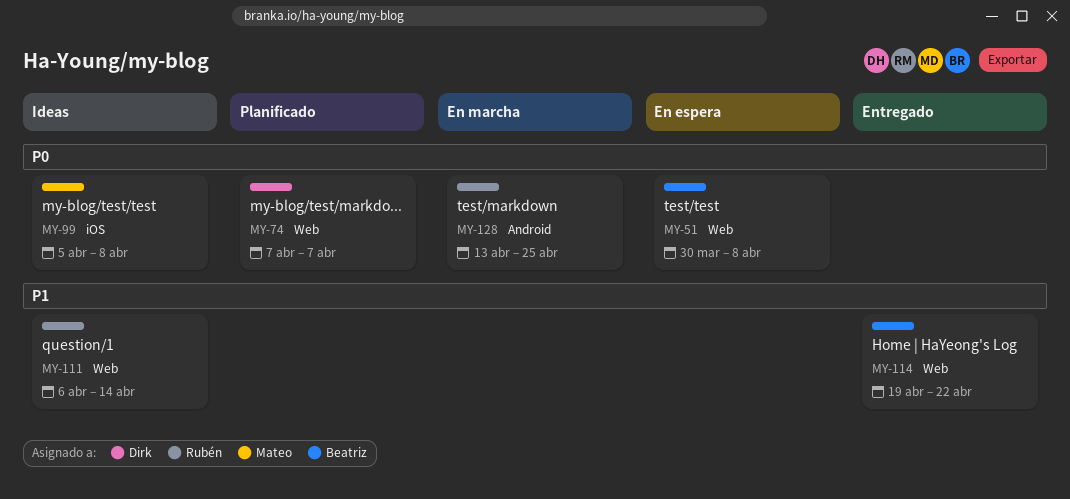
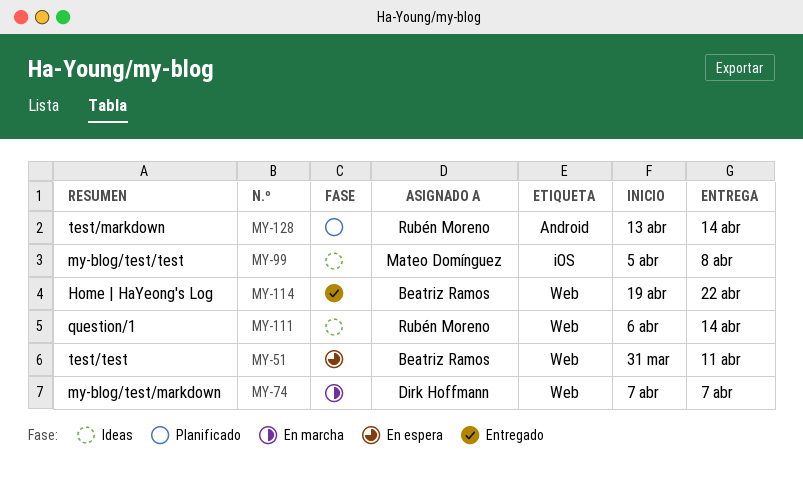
MY-51, start: Mar 30 -> Mar 31
MY-51, due: Apr 8 -> Apr 11
MY-74, status: Planificado -> En marcha
MY-128, status: En marcha -> Planificado
MY-128, due: Apr 25 -> Apr 14

